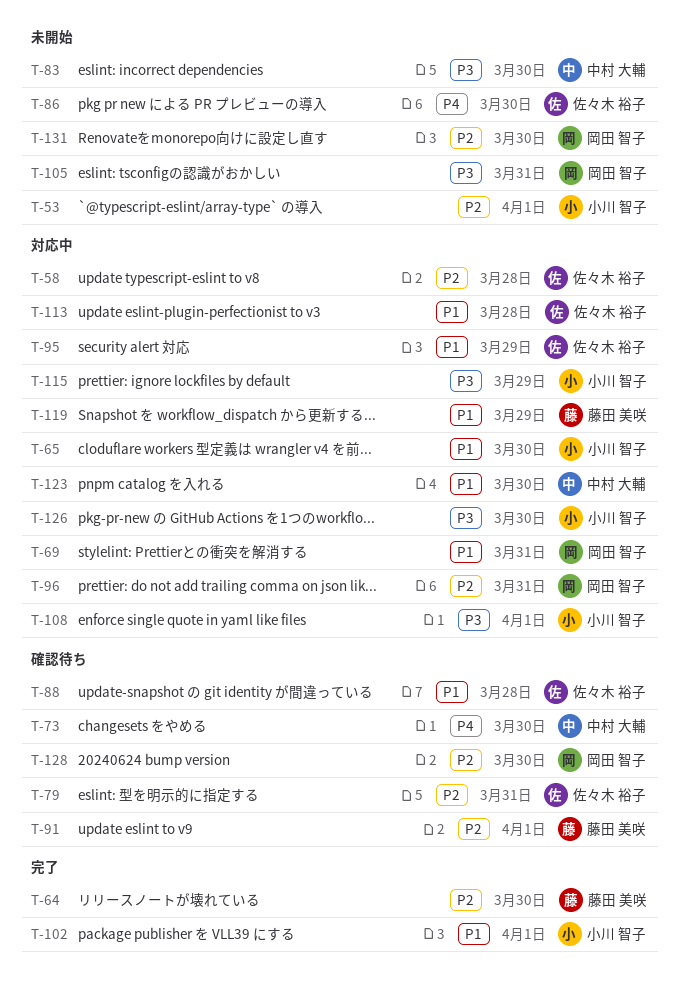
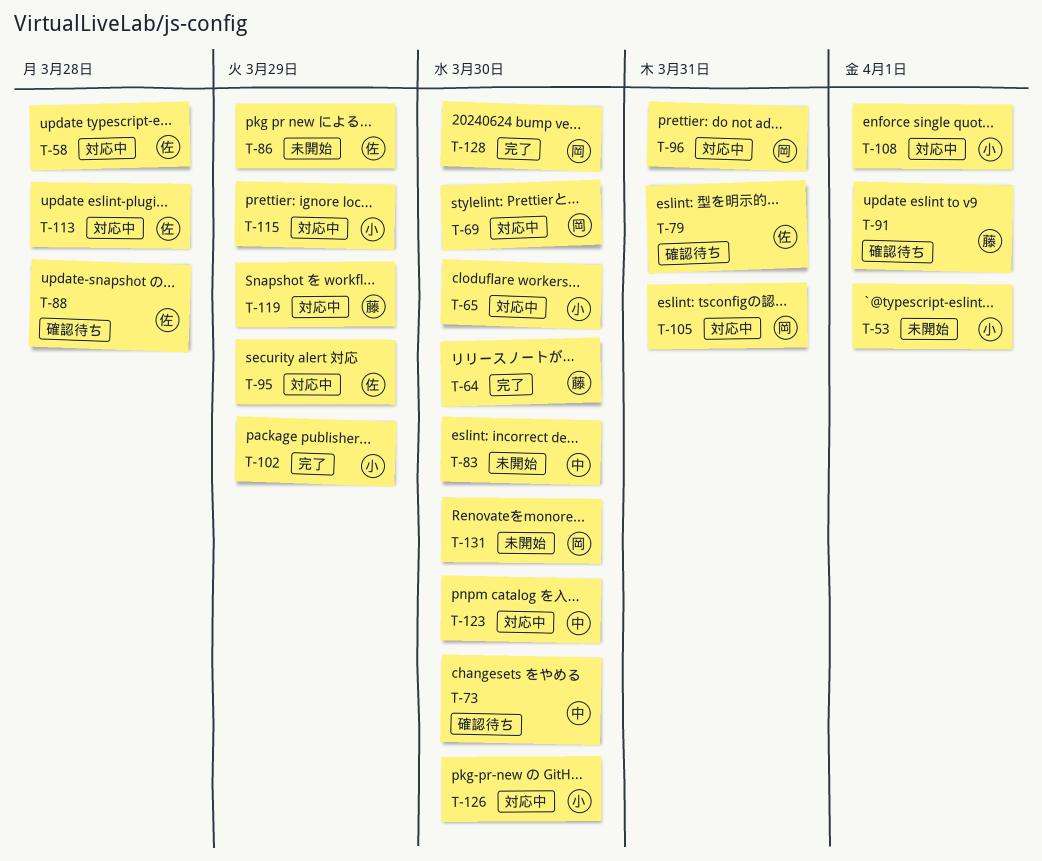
T-69, due: Mar 31 -> Mar 30
T-86, due: Mar 30 -> Mar 29
T-102, due: Apr 1 -> Mar 29
T-105, status: 未開始 -> 対応中
T-128, status: 確認待ち -> 完了

